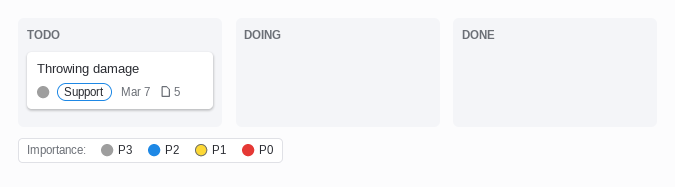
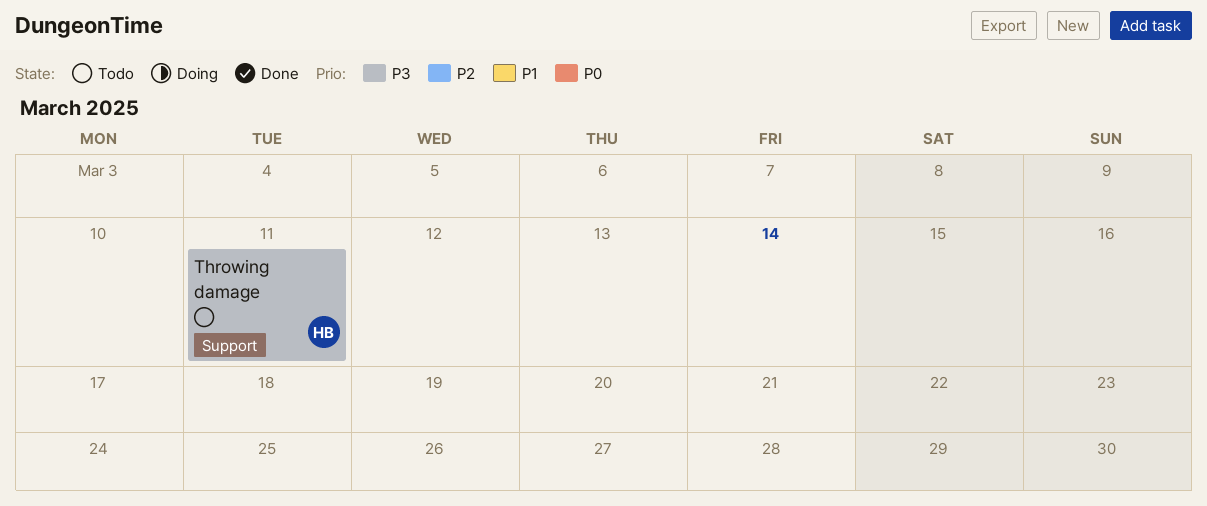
Throwing damage, due: Mar 7 -> Mar 11

